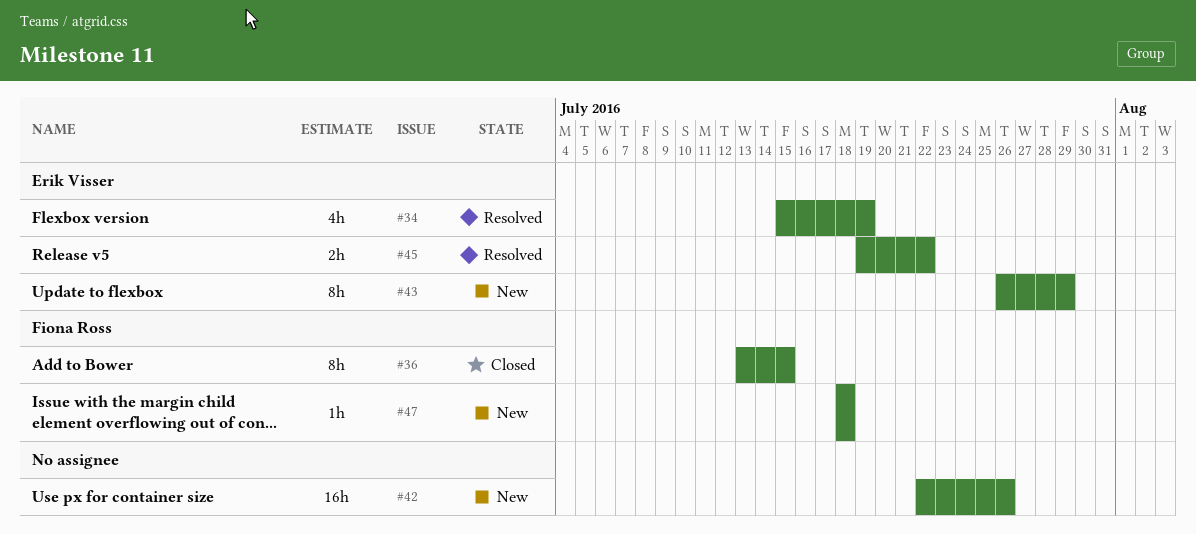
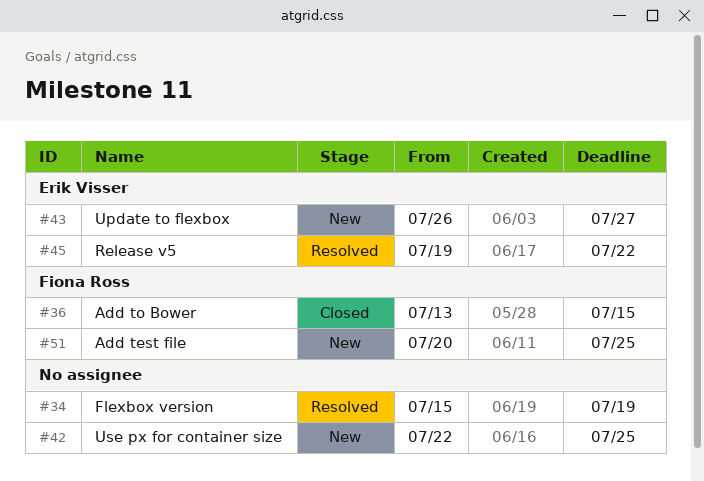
#34, owner: Erik Visser -> none
#42, due: Jul 26 -> Jul 25
#43, due: Jul 29 -> Jul 27
#47: present -> none
#51: none -> present

